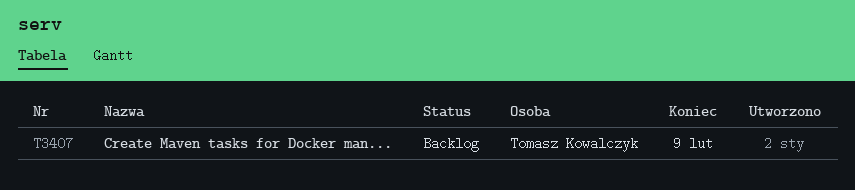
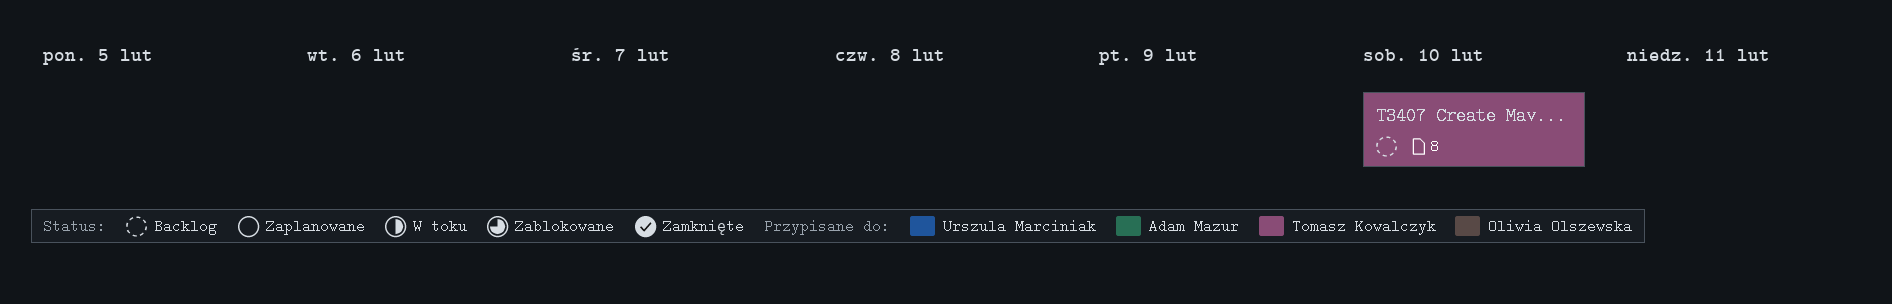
T3407, due: Feb 9 -> Feb 10

